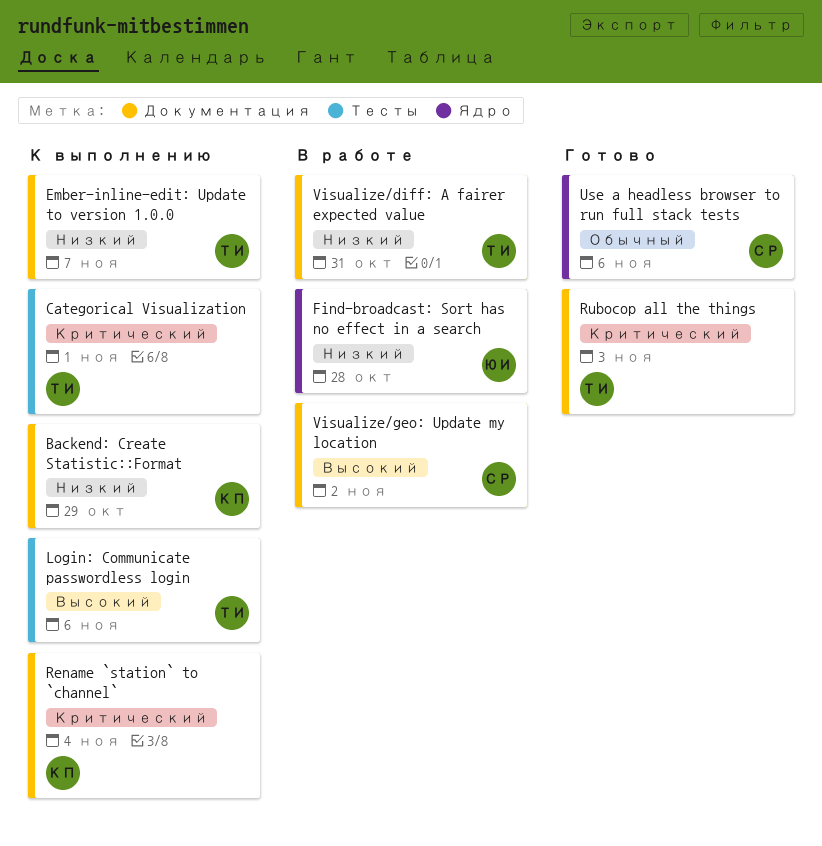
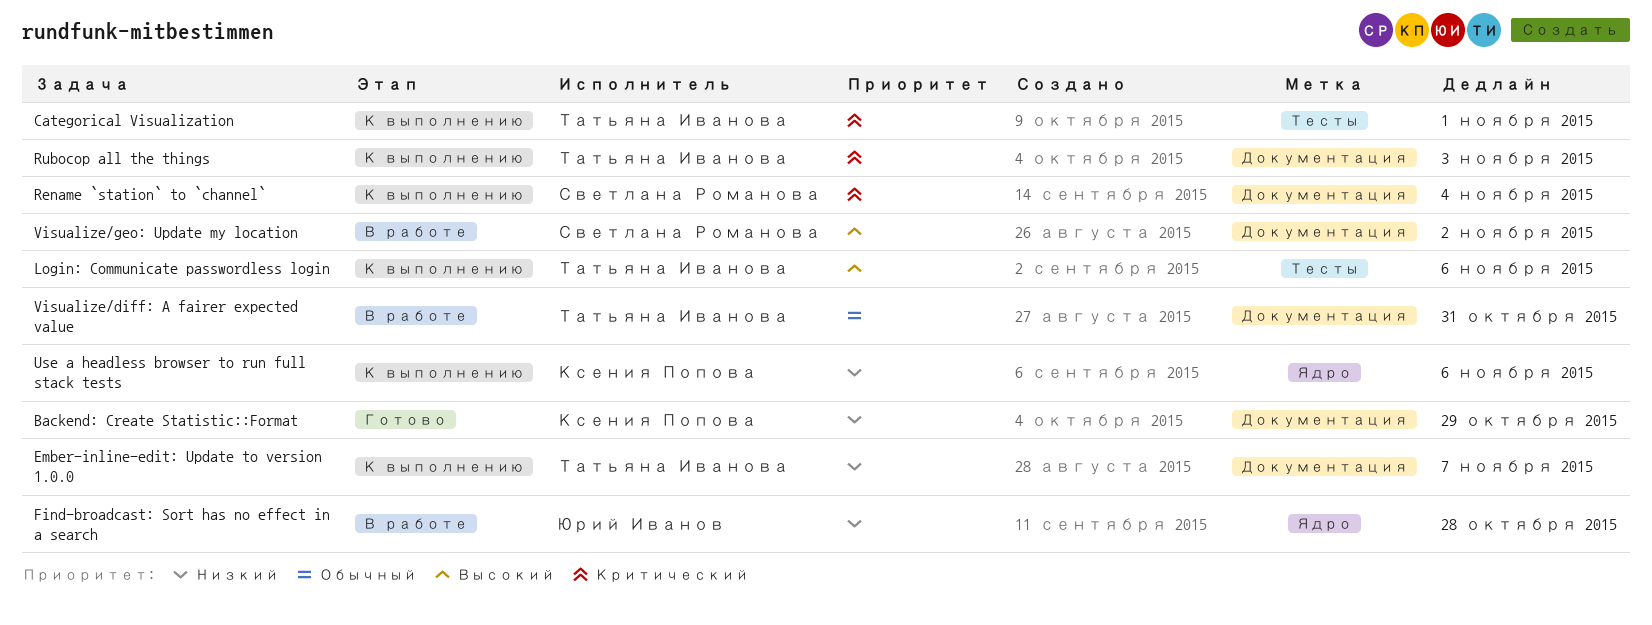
Backend: Create Statistic::Format, status: К выполнению -> Готово
Rename `station` to `channel`, owner: Ксения Попова -> Светлана Романова
Rubocop all the things, status: Готово -> К выполнению
Use a headless browser to run full stack tests, status: Готово -> К выполнению
Use a headless browser to run full stack tests, owner: Светлана Романова -> Ксения Попова
Use a headless browser to run full stack tests, priority: Обычный -> Низкий
Visualize/diff: A fairer expected value, priority: Низкий -> Обычный

